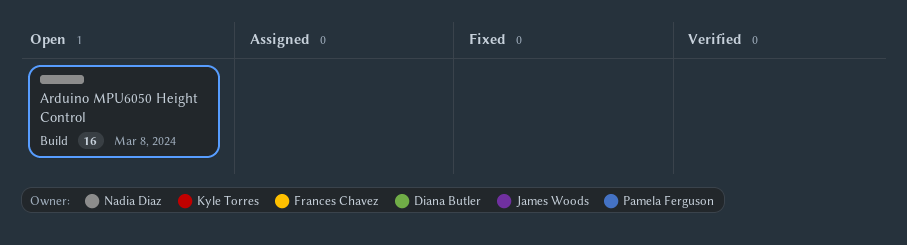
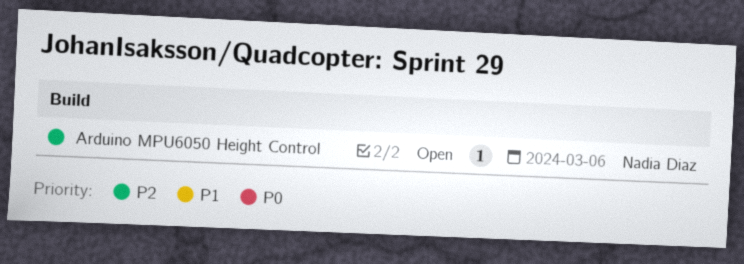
Arduino MPU6050 Height Control, estimate: 16 -> 1
Arduino MPU6050 Height Control, due: Mar 8 -> Mar 6

